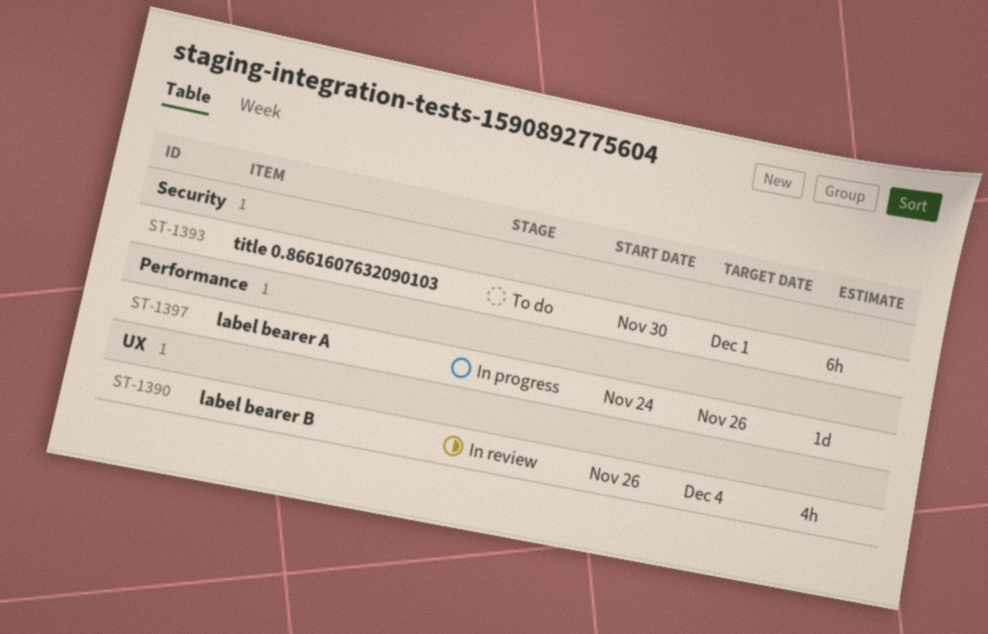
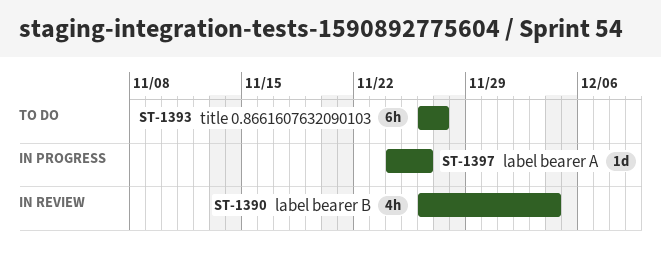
ST-1393, start: Nov 30 -> Nov 26
ST-1393, due: Dec 1 -> Nov 27

